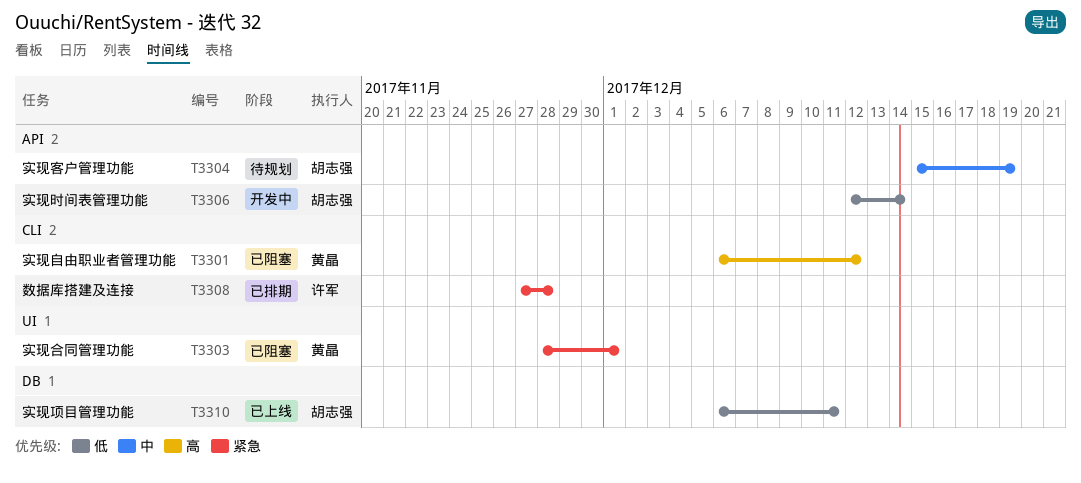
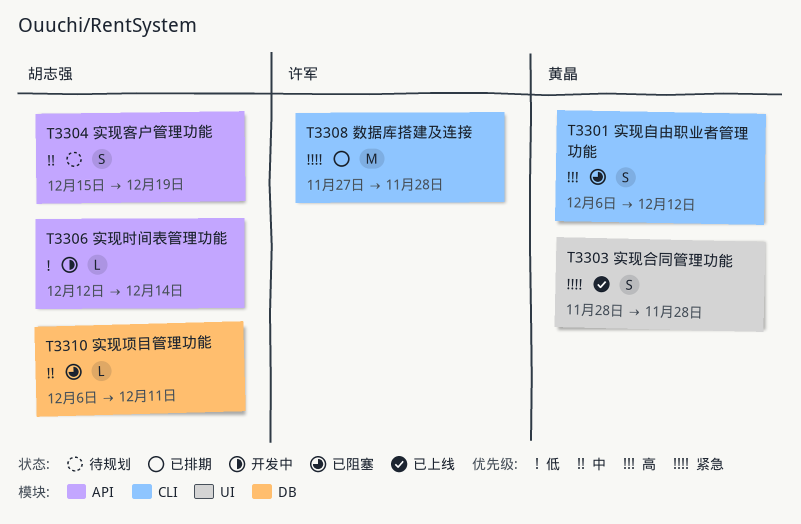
T3303, status: 已阻塞 -> 已上线
T3303, due: Dec 1 -> Nov 28
T3310, status: 已上线 -> 已阻塞
T3310, priority: 低 -> 中

